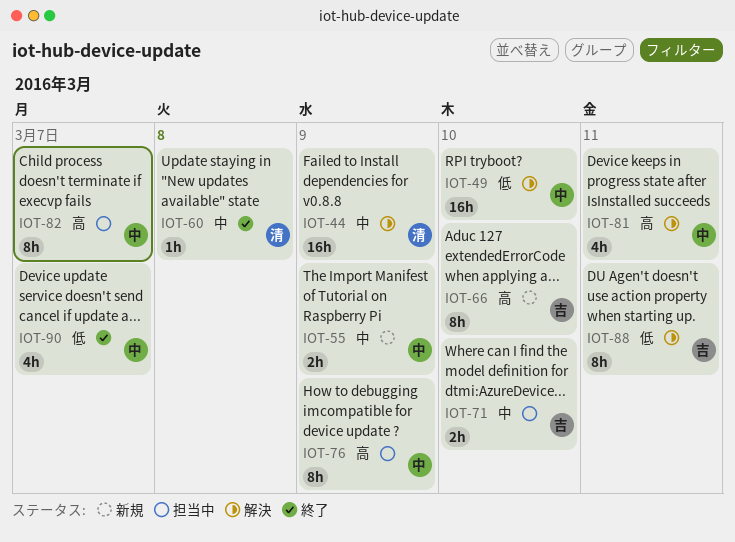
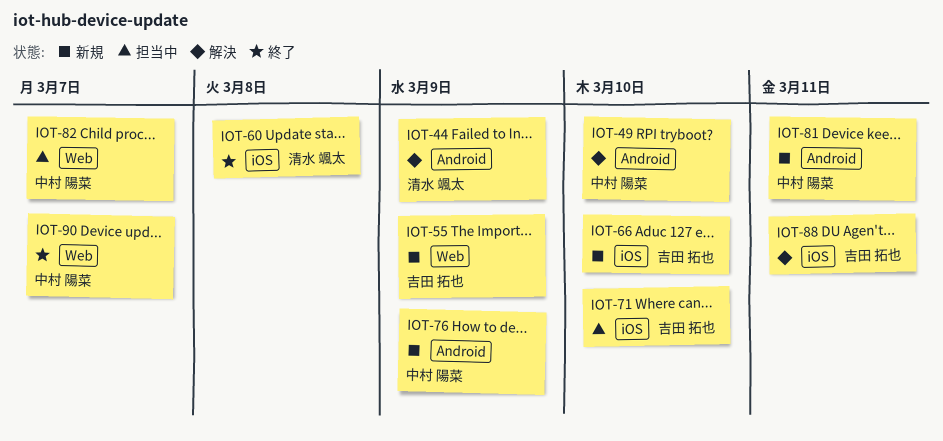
IOT-55, owner: 中村 陽菜 -> 吉田 拓也
IOT-76, status: 担当中 -> 新規
IOT-81, status: 解決 -> 新規

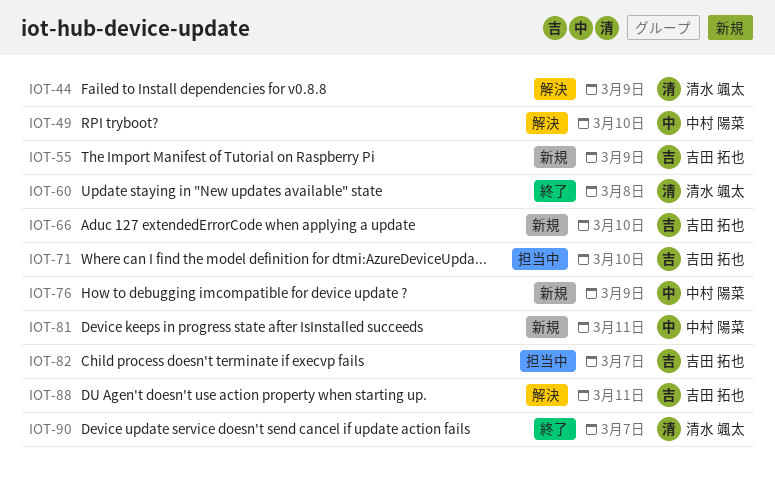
IOT-82, owner: 中村 陽菜 -> 吉田 拓也
IOT-90, owner: 中村 陽菜 -> 清水 颯太

